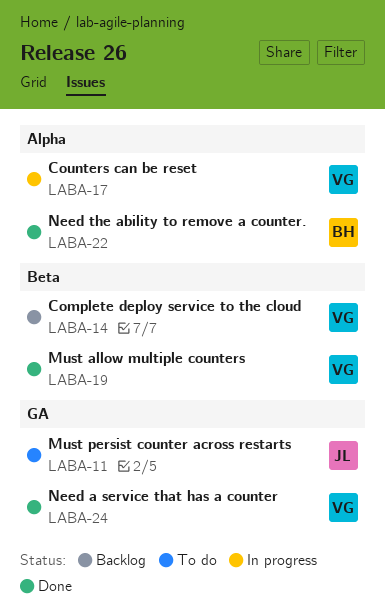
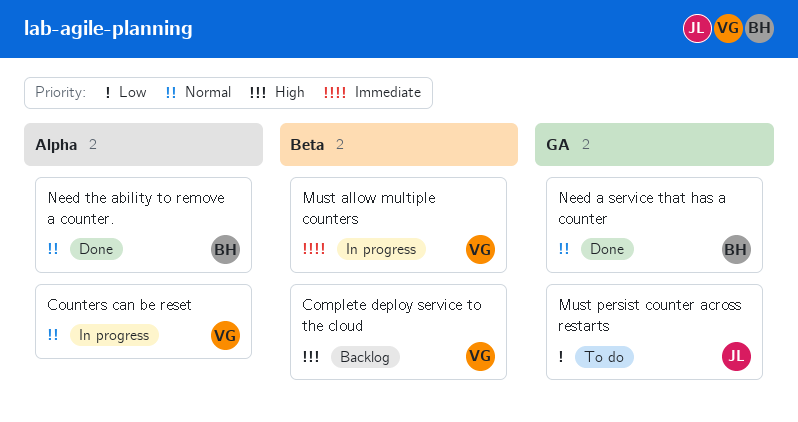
Must allow multiple counters, status: Done -> In progress
Need a service that has a counter, owner: VG -> BH

